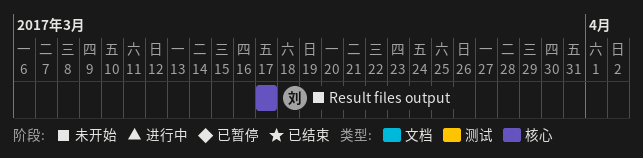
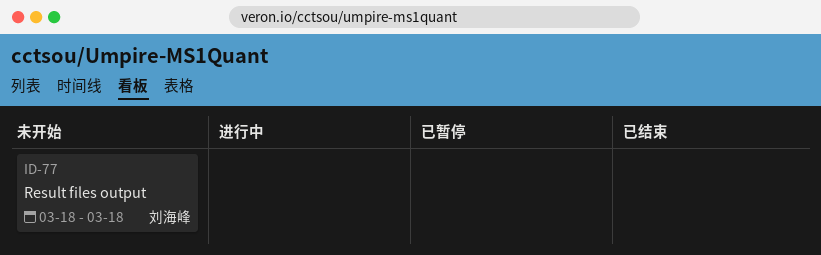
Result files output, start: Mar 17 -> Mar 18
Result files output, due: Mar 17 -> Mar 18

